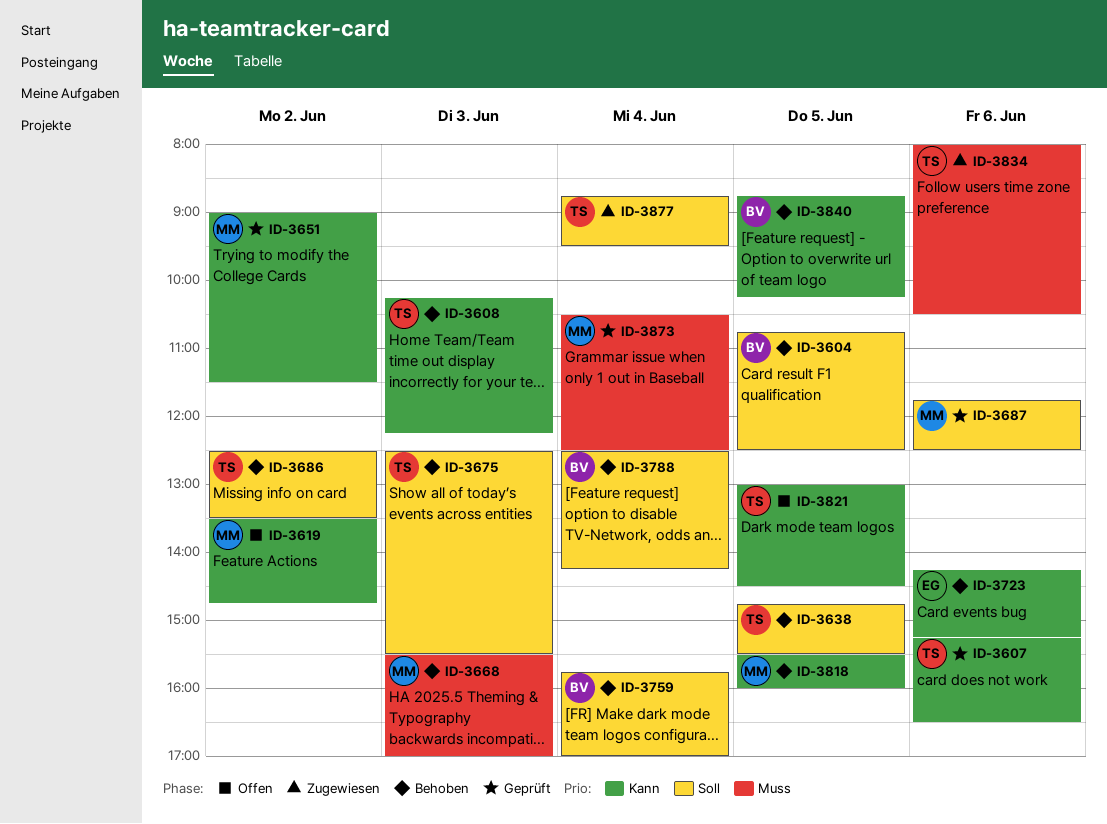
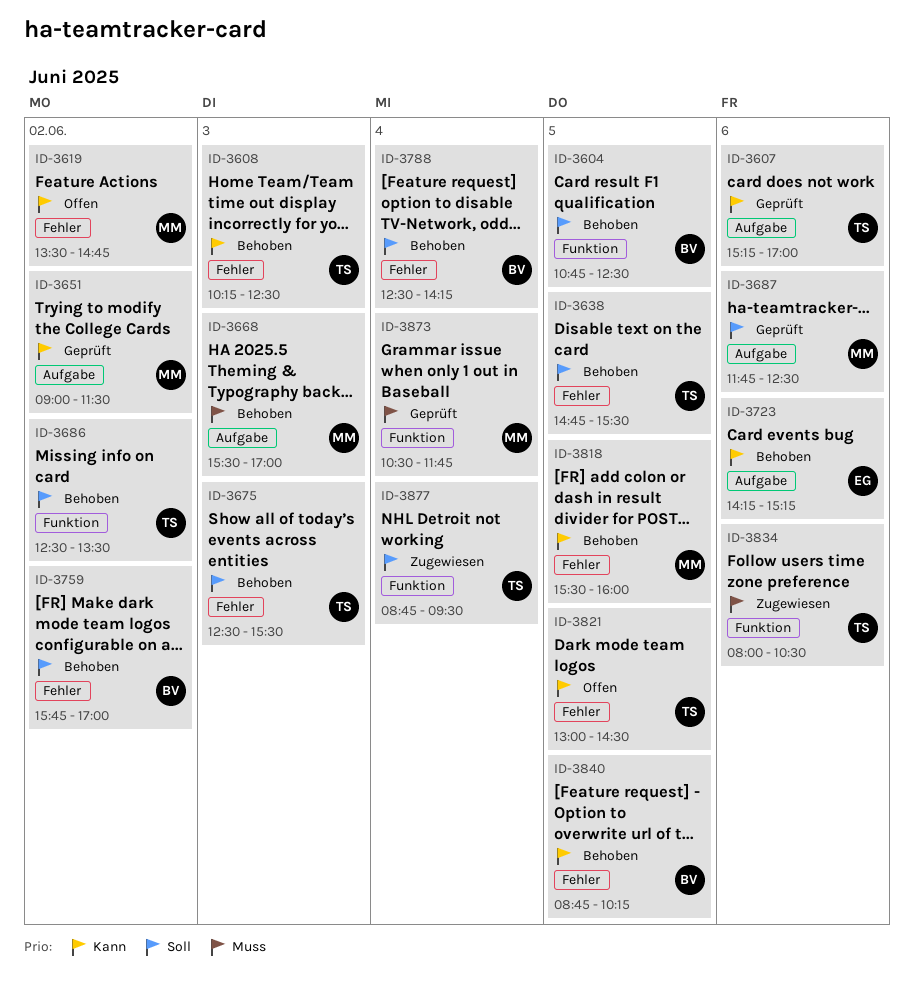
ID-3607, ends: 16:30 -> 17:00
ID-3608, ends: 12:15 -> 12:30
ID-3759, day: Jun 4 -> Jun 2
ID-3873, ends: 12:30 -> 11:45

